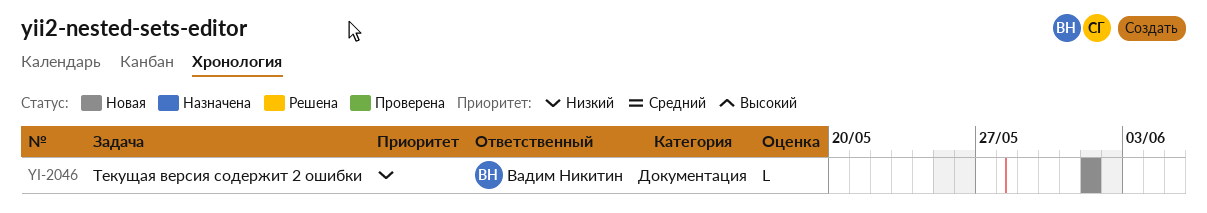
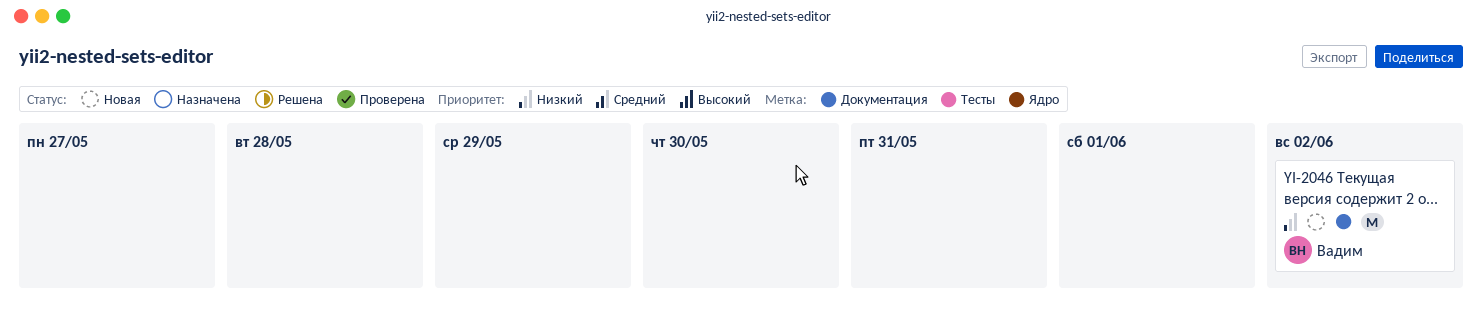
YI-2046, estimate: L -> M
YI-2046, due: Jun 1 -> Jun 2

